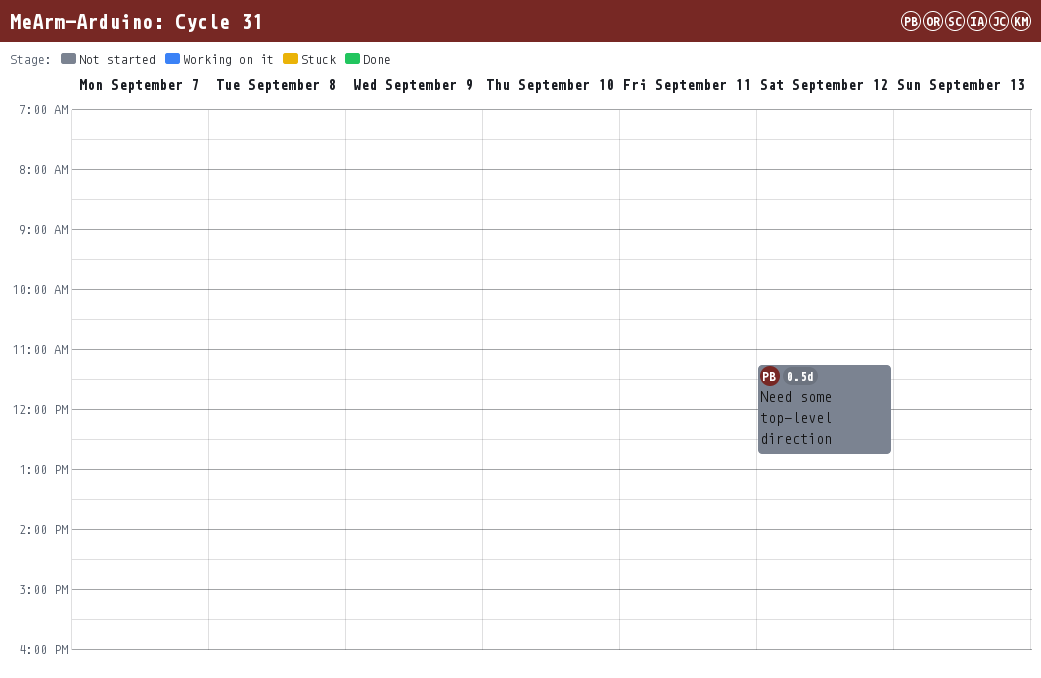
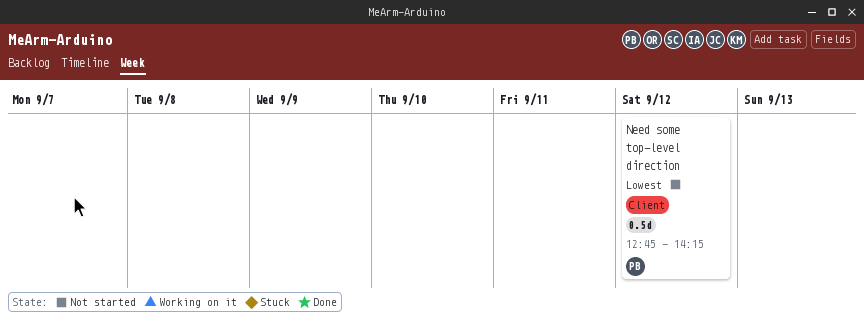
Need some top-level direction, begins: 11:15 -> 12:45
Need some top-level direction, ends: 12:45 -> 14:15

